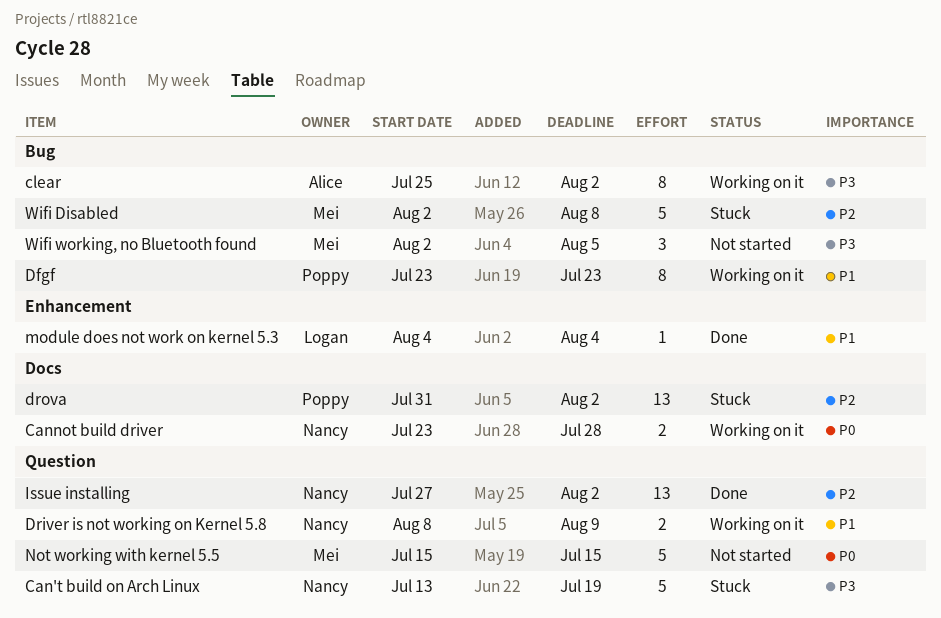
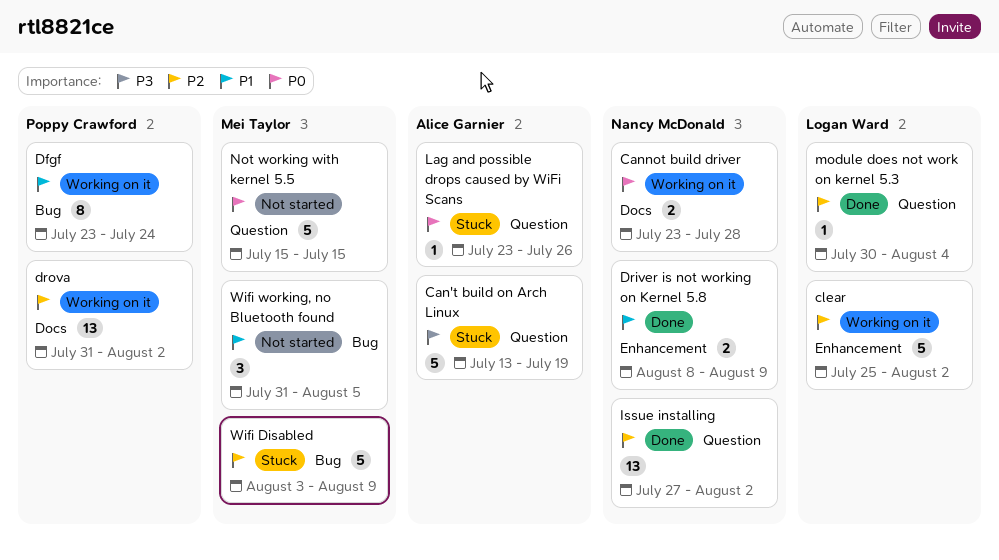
Can't build on Arch Linux, owner: Nancy McDonald -> Alice Garnier
clear, owner: Alice Garnier -> Logan Ward
clear, priority: P3 -> P2
clear, label: Bug -> Enhancement
clear, estimate: 8 -> 5
Dfgf, due: Jul 23 -> Jul 24
Driver is not working on Kernel 5.8, status: Working on it -> Done
Driver is not working on Kernel 5.8, label: Question -> Enhancement
drova, status: Stuck -> Working on it
Lag and possible drops caused by WiFi Scans: none -> present
module does not work on kernel 5.3, priority: P1 -> P2
module does not work on kernel 5.3, label: Enhancement -> Question
module does not work on kernel 5.3, start: Aug 4 -> Jul 30
Wifi Disabled, start: Aug 2 -> Aug 3
Wifi Disabled, due: Aug 8 -> Aug 9
Wifi working, no Bluetooth found, priority: P3 -> P1
Wifi working, no Bluetooth found, start: Aug 2 -> Jul 31

